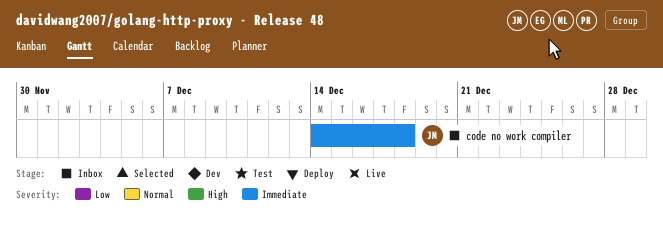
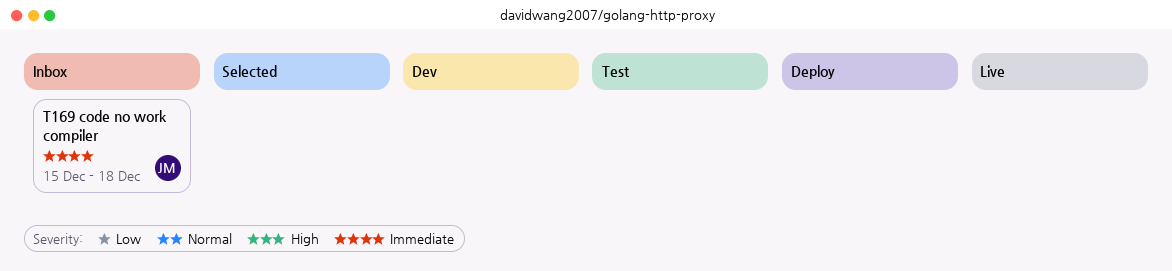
code no work compiler, start: Dec 14 -> Dec 15

